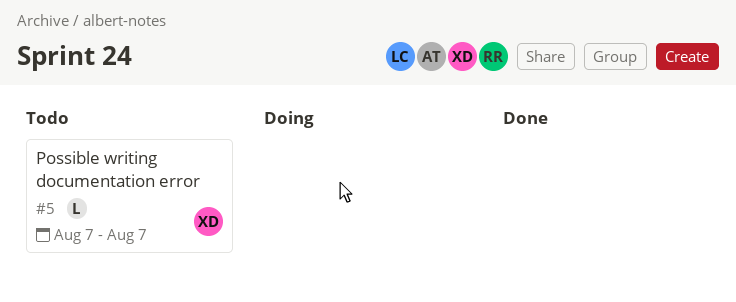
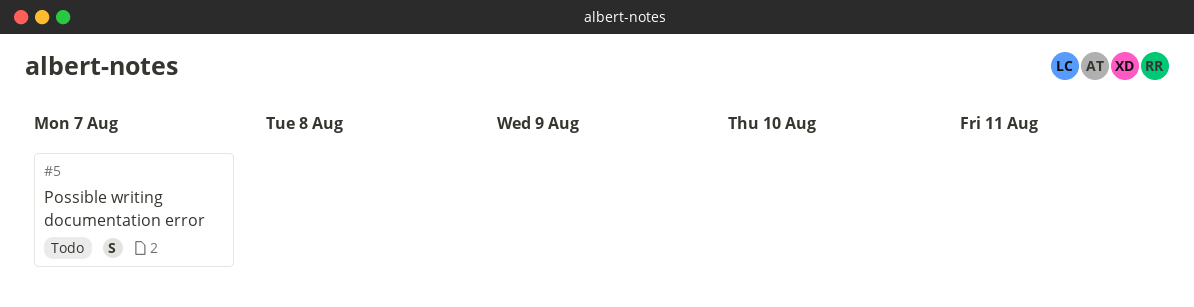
#5, estimate: L -> S

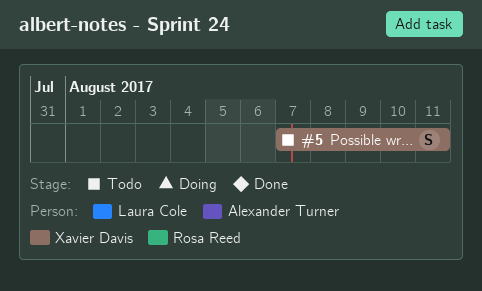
#5, due: Aug 7 -> Aug 11

